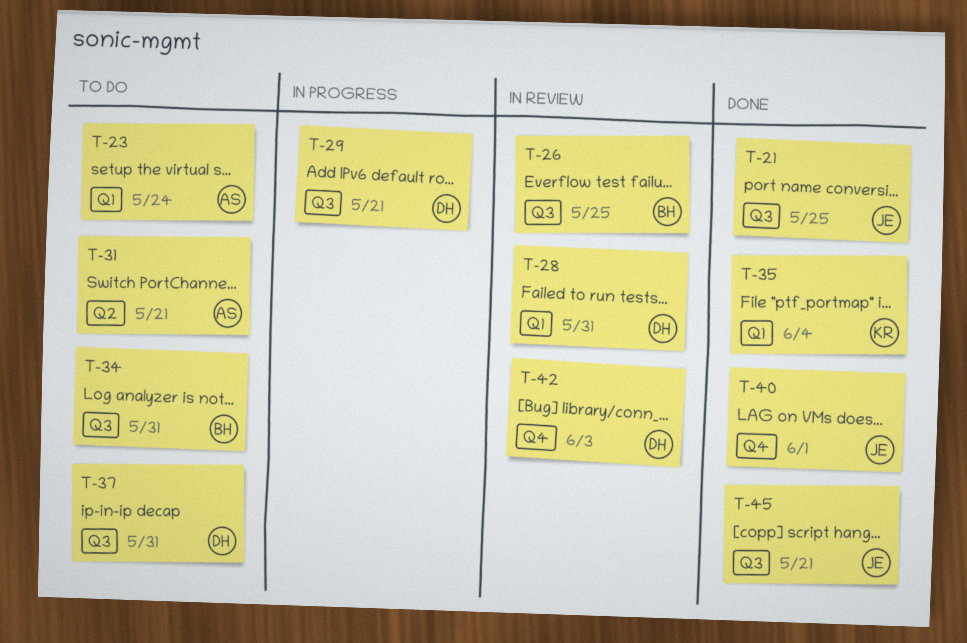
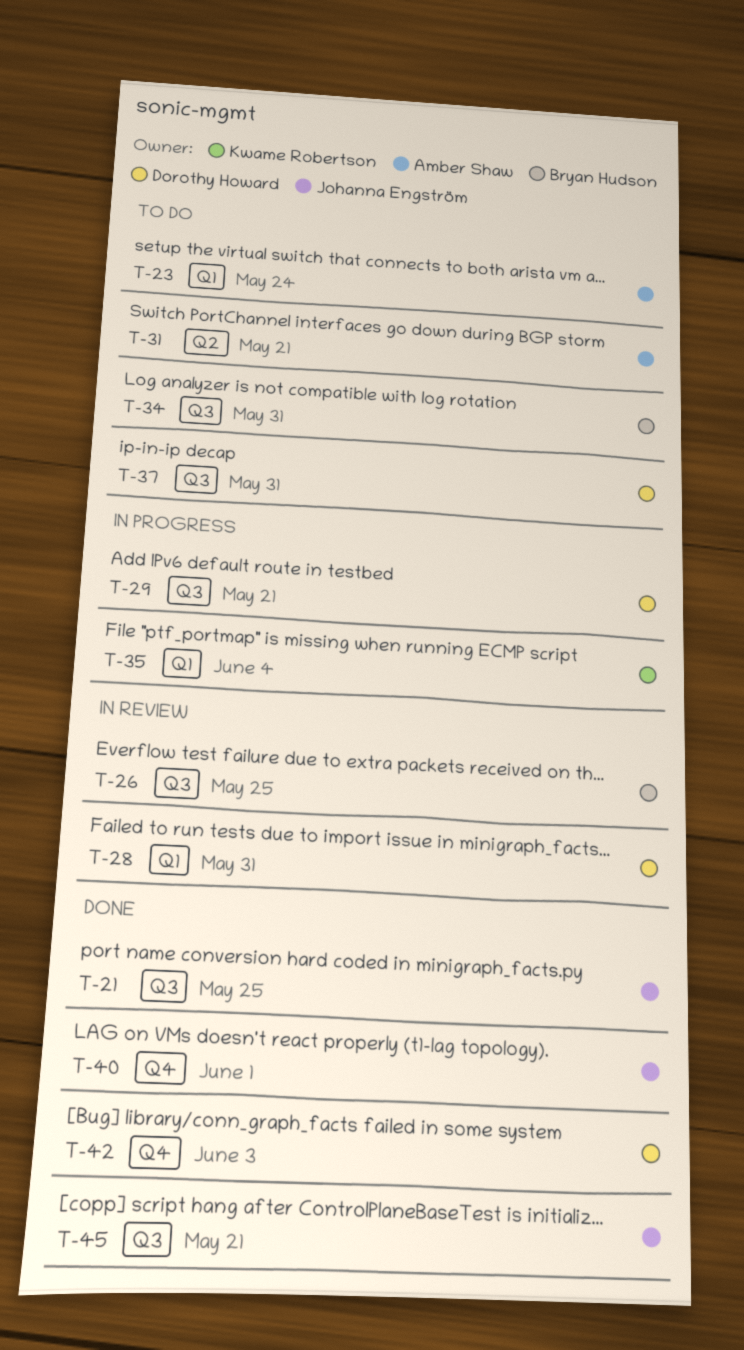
T-35, status: Done -> In progress
T-42, status: In review -> Done

